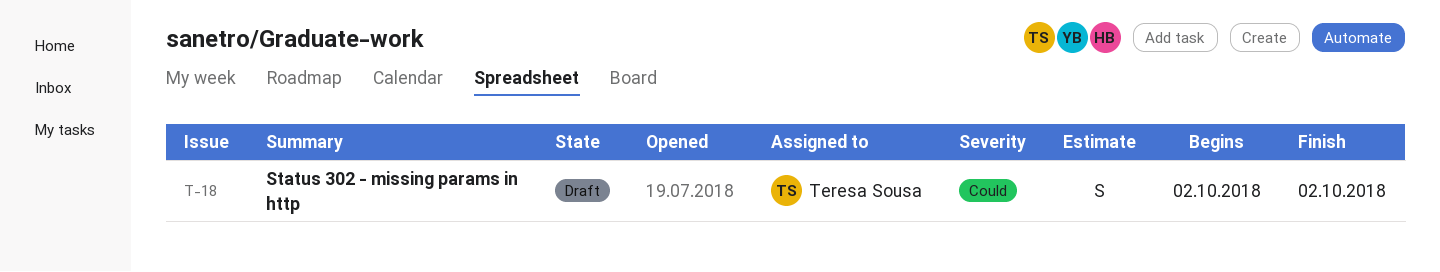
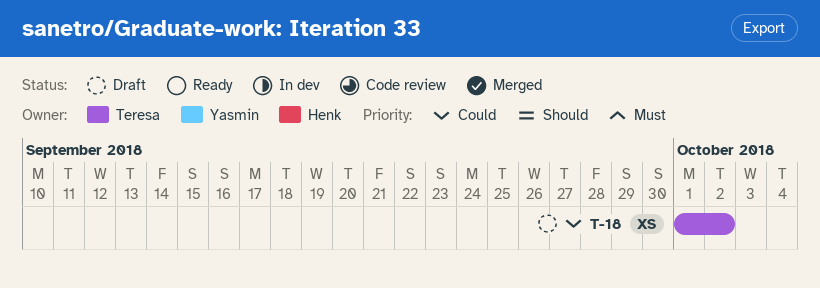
T-18, estimate: S -> XS
T-18, start: Oct 2 -> Oct 1

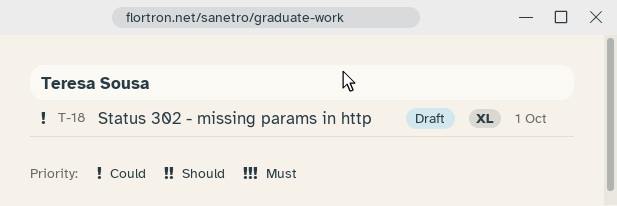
T-18, estimate: XS -> XL
T-18, due: Oct 2 -> Oct 1

